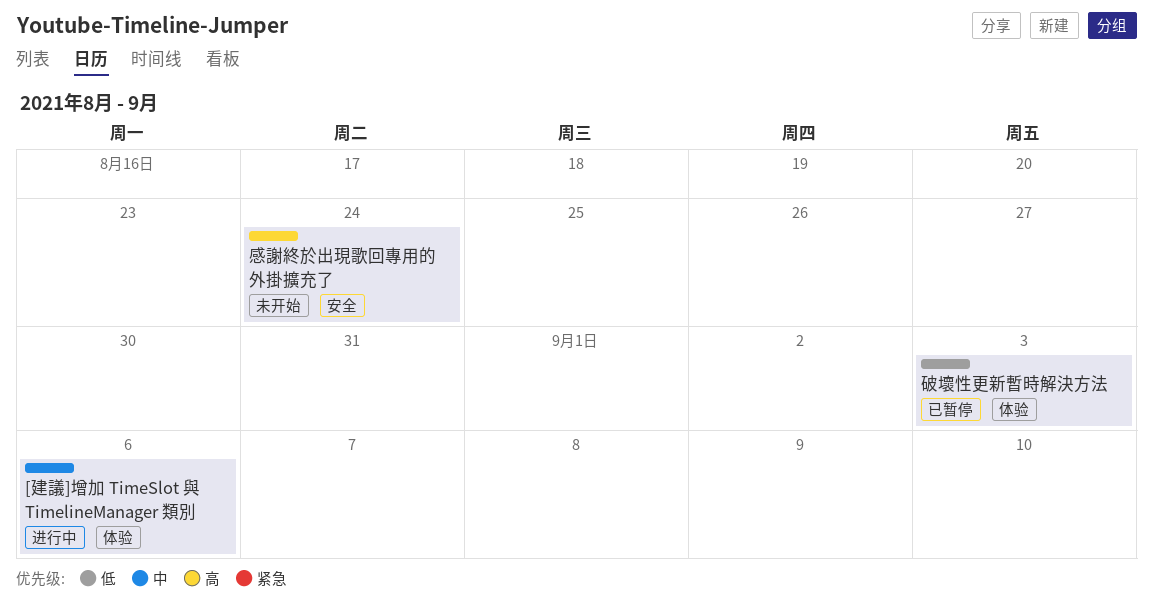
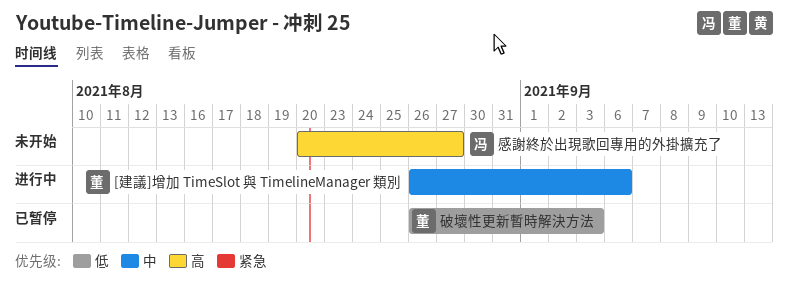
感謝終於出現歌回專用的外掛擴充了, due: Aug 24 -> Aug 27

